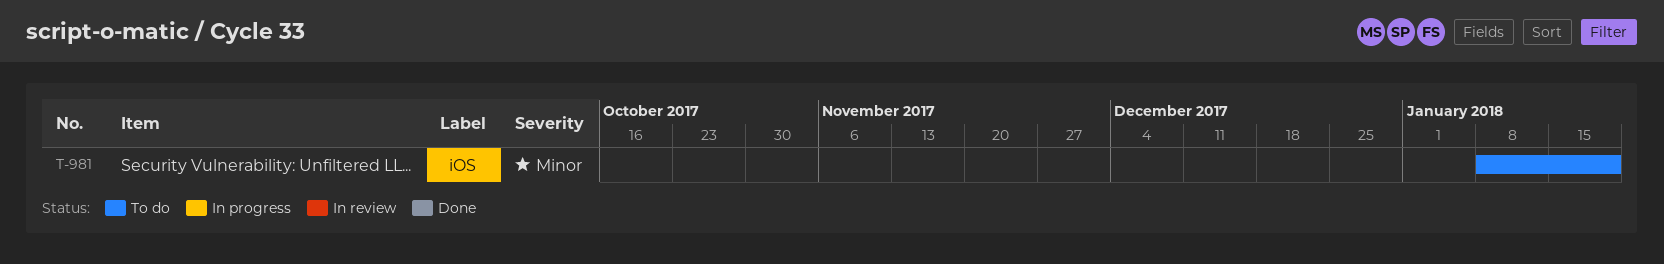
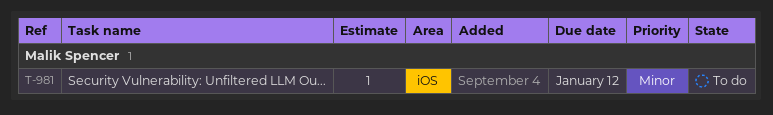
T-981, due: Jan 19 -> Jan 12

